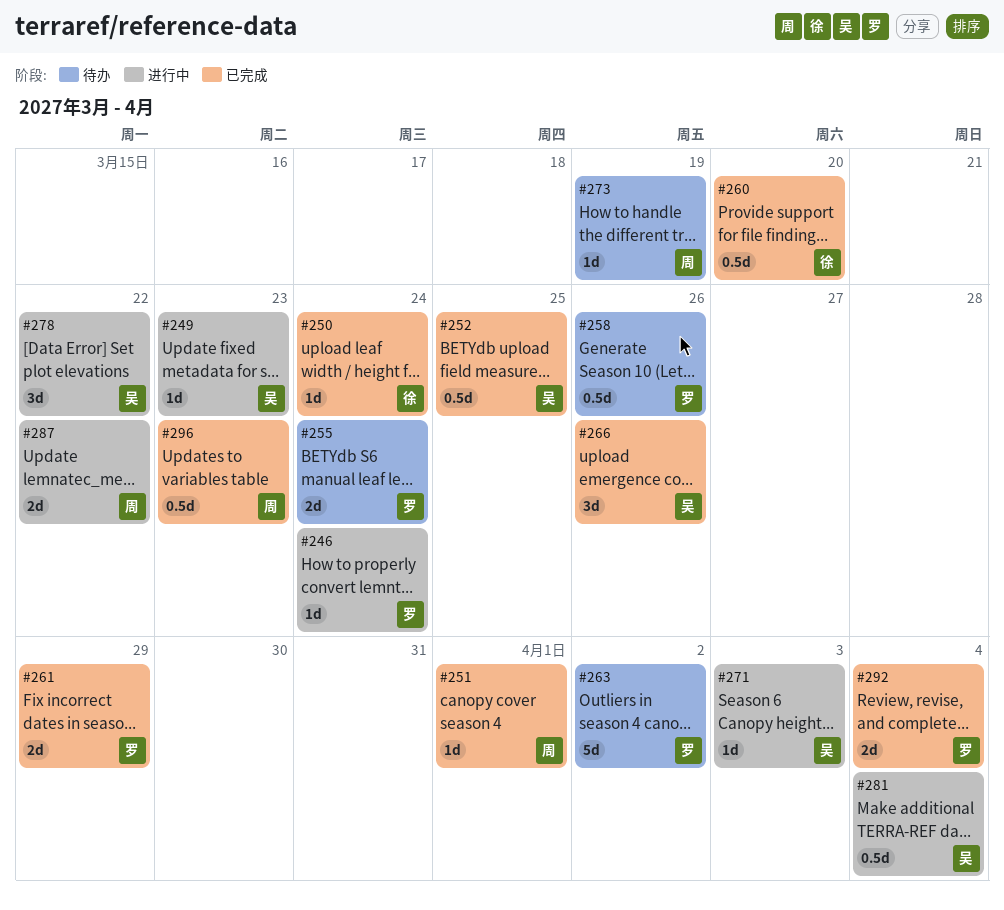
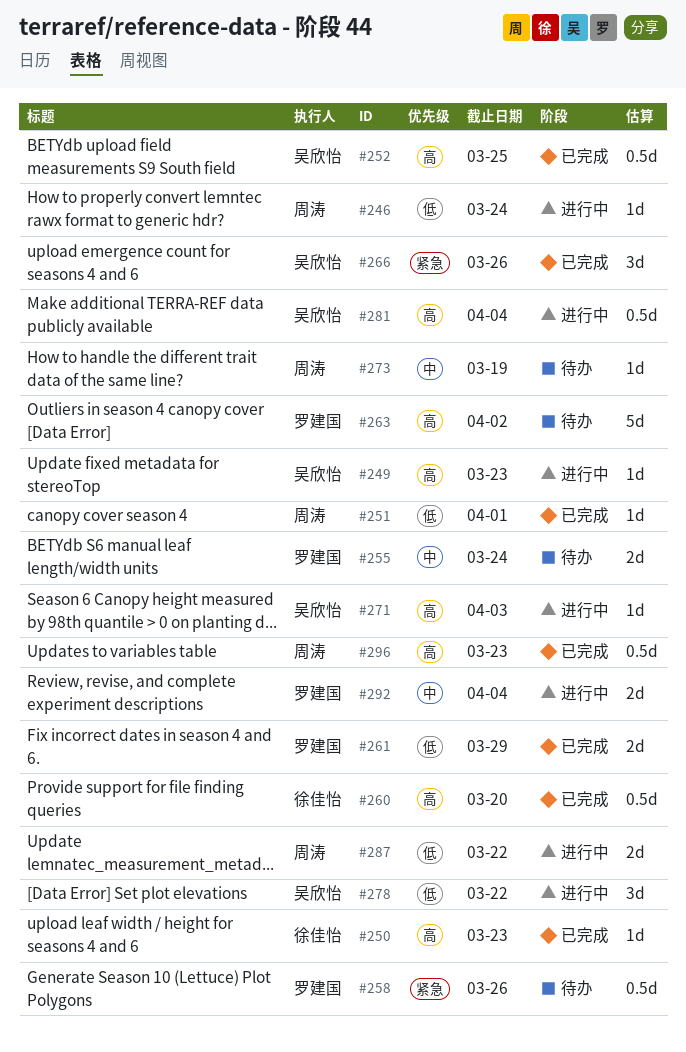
#246, owner: 罗建国 -> 周涛
#250, due: Mar 24 -> Mar 23
#292, status: 已完成 -> 进行中

